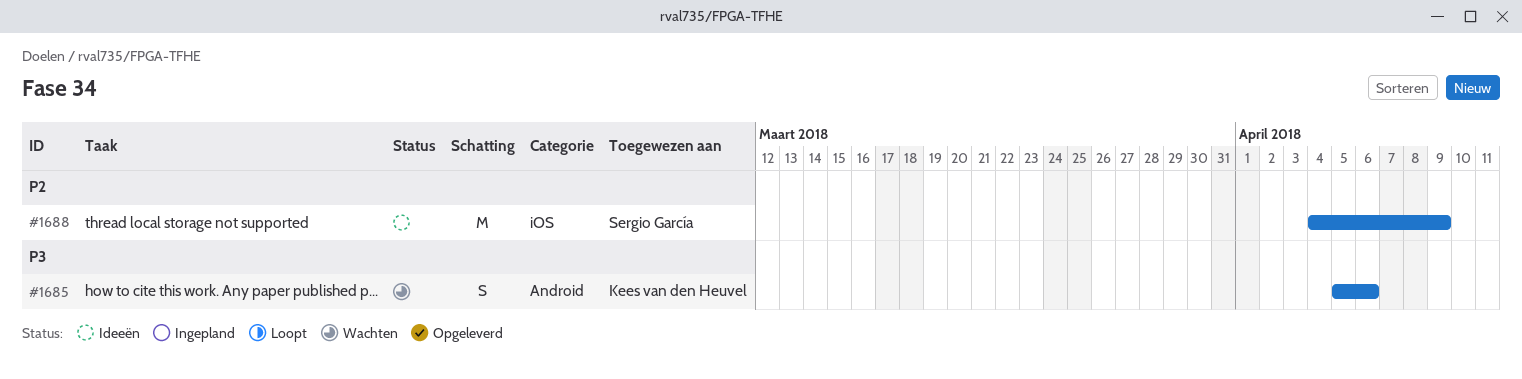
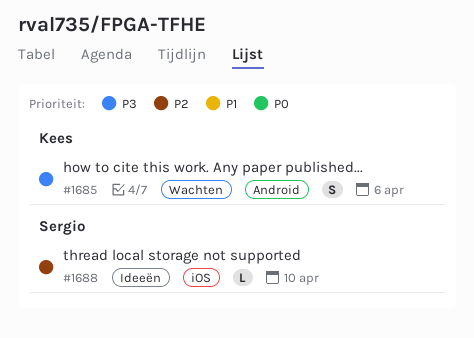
#1688, estimate: M -> L
#1688, due: Apr 9 -> Apr 10

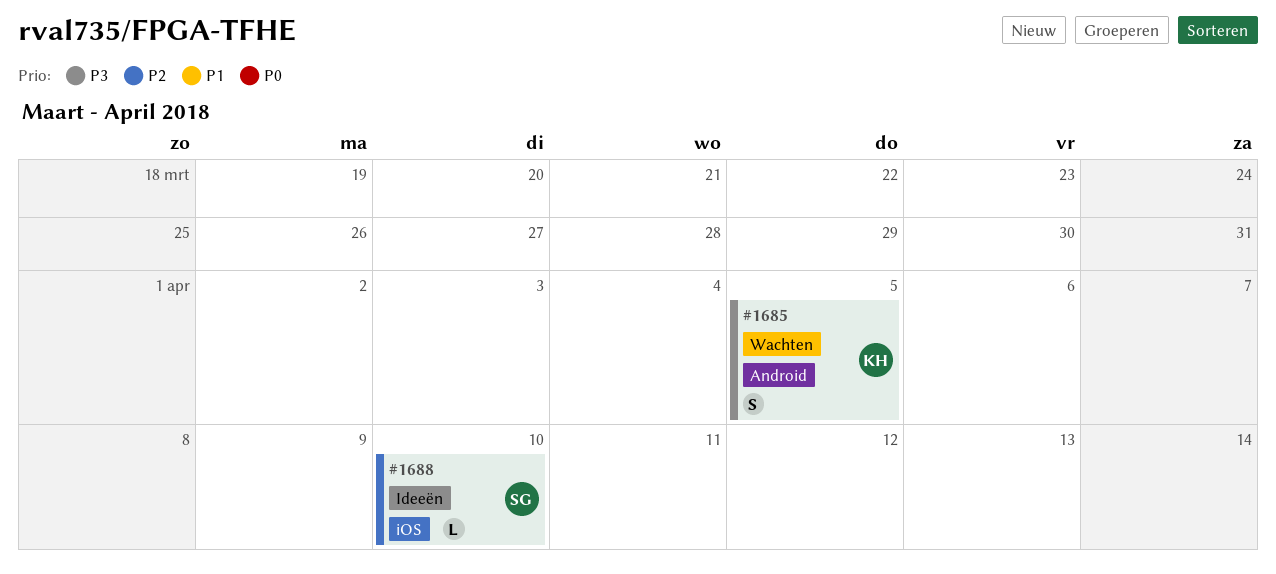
#1685, due: Apr 6 -> Apr 5

